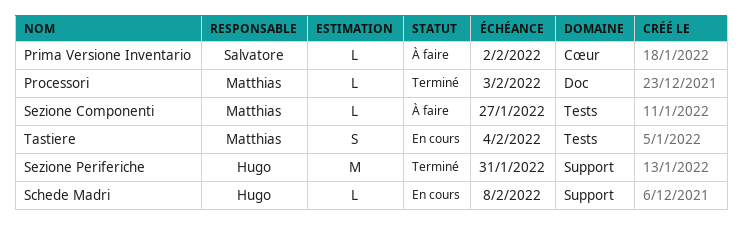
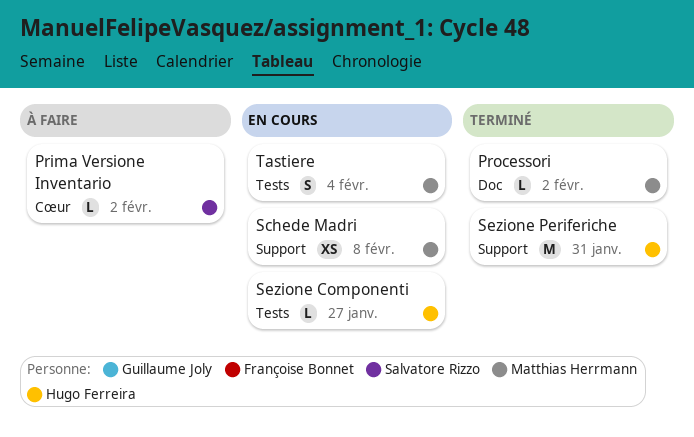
Processori, due: Feb 3 -> Feb 2
Schede Madri, owner: Hugo Ferreira -> Matthias Herrmann
Schede Madri, estimate: L -> XS
Sezione Componenti, status: À faire -> En cours
Sezione Componenti, owner: Matthias Herrmann -> Hugo Ferreira

